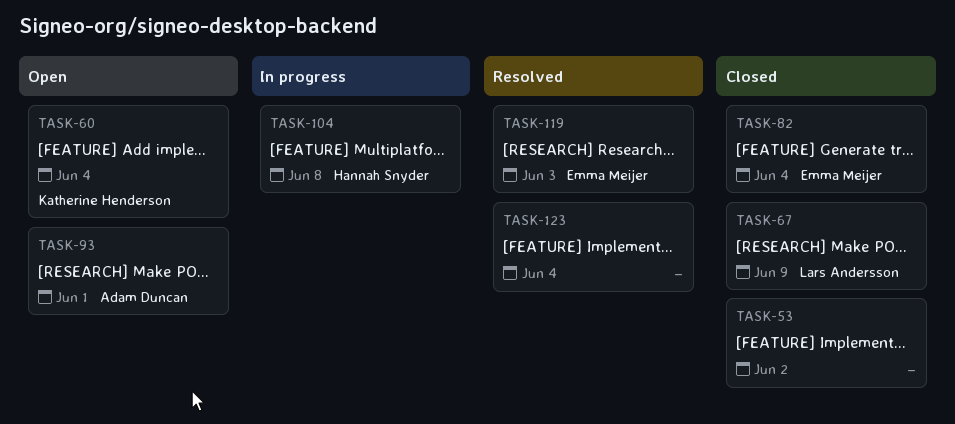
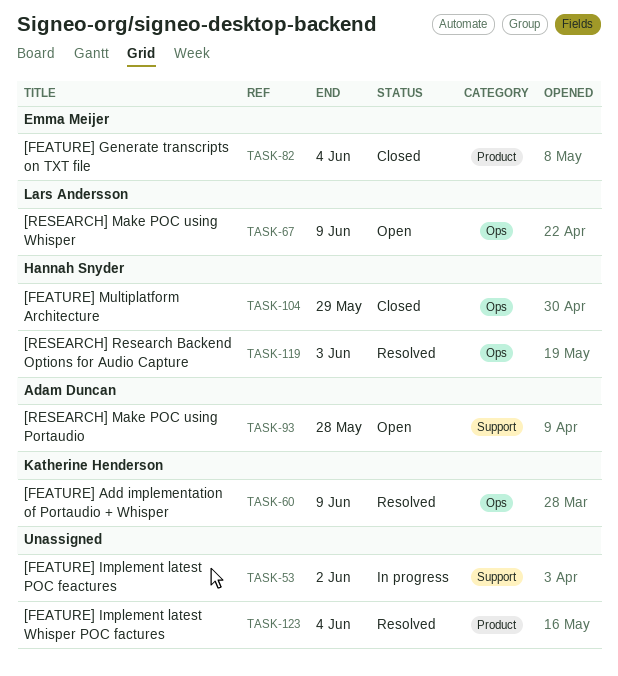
TASK-53, status: Closed -> In progress
TASK-60, status: Open -> Resolved
TASK-60, due: Jun 4 -> Jun 9
TASK-67, status: Closed -> Open
TASK-93, due: Jun 1 -> May 28
TASK-104, status: In progress -> Closed
TASK-104, due: Jun 8 -> May 29
TASK-119, owner: Emma Meijer -> Hannah Snyder

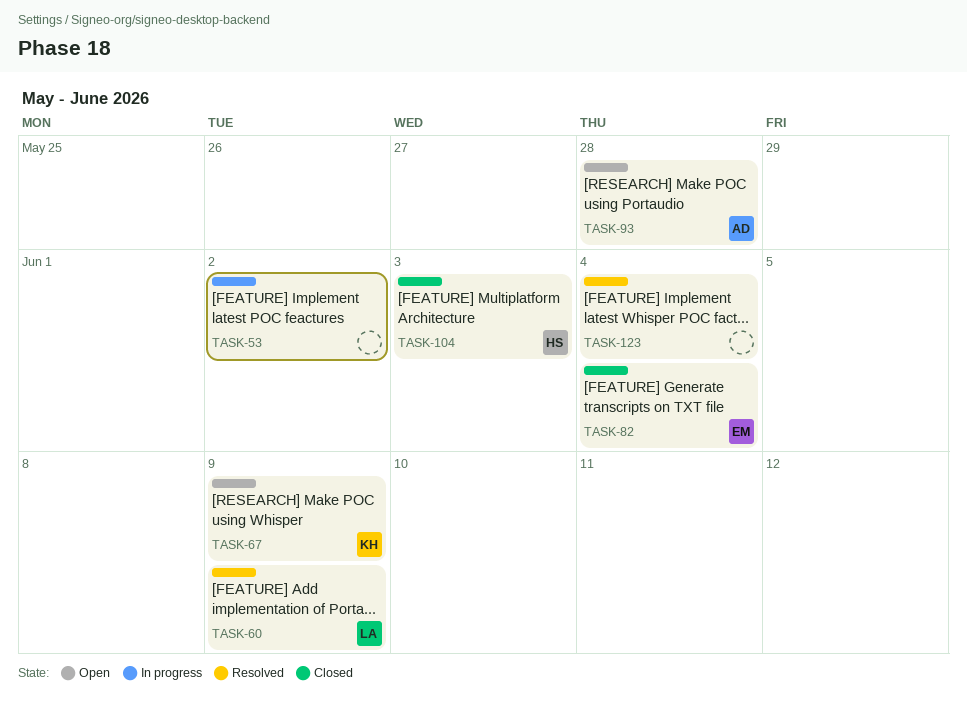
TASK-60, owner: Katherine Henderson -> Lars Andersson
TASK-67, owner: Lars Andersson -> Katherine Henderson
TASK-104, due: May 29 -> Jun 3
TASK-119: present -> none

